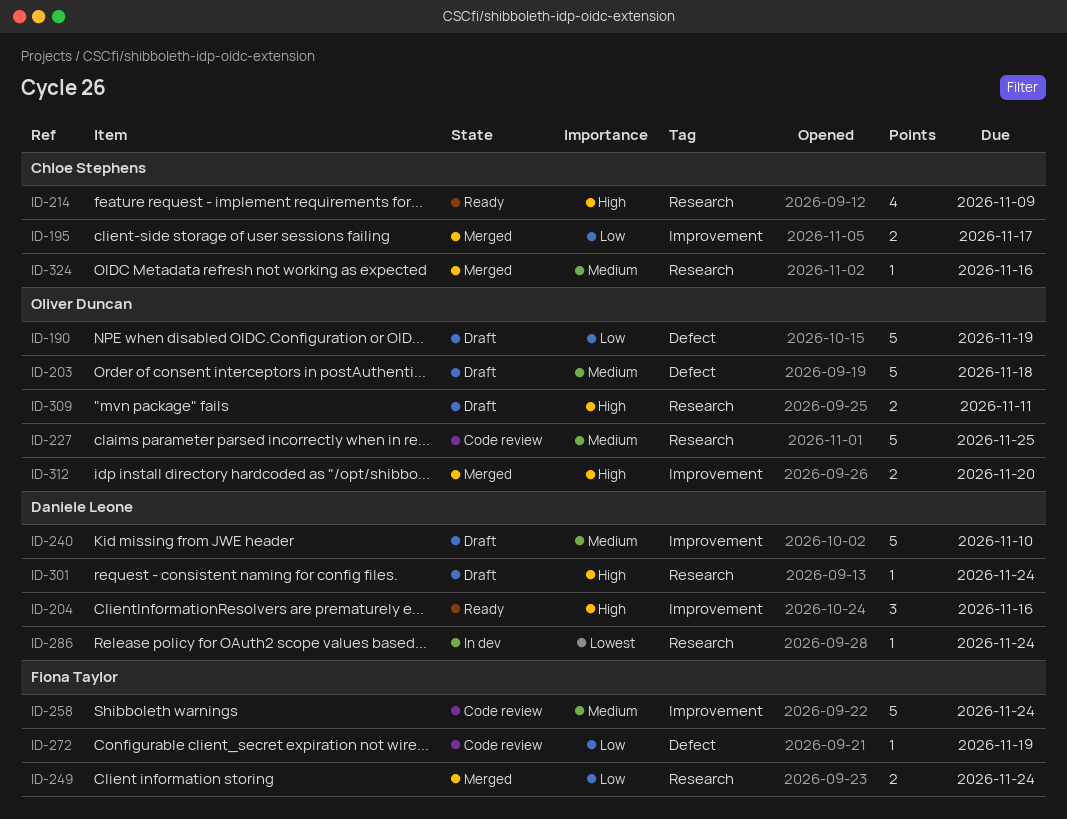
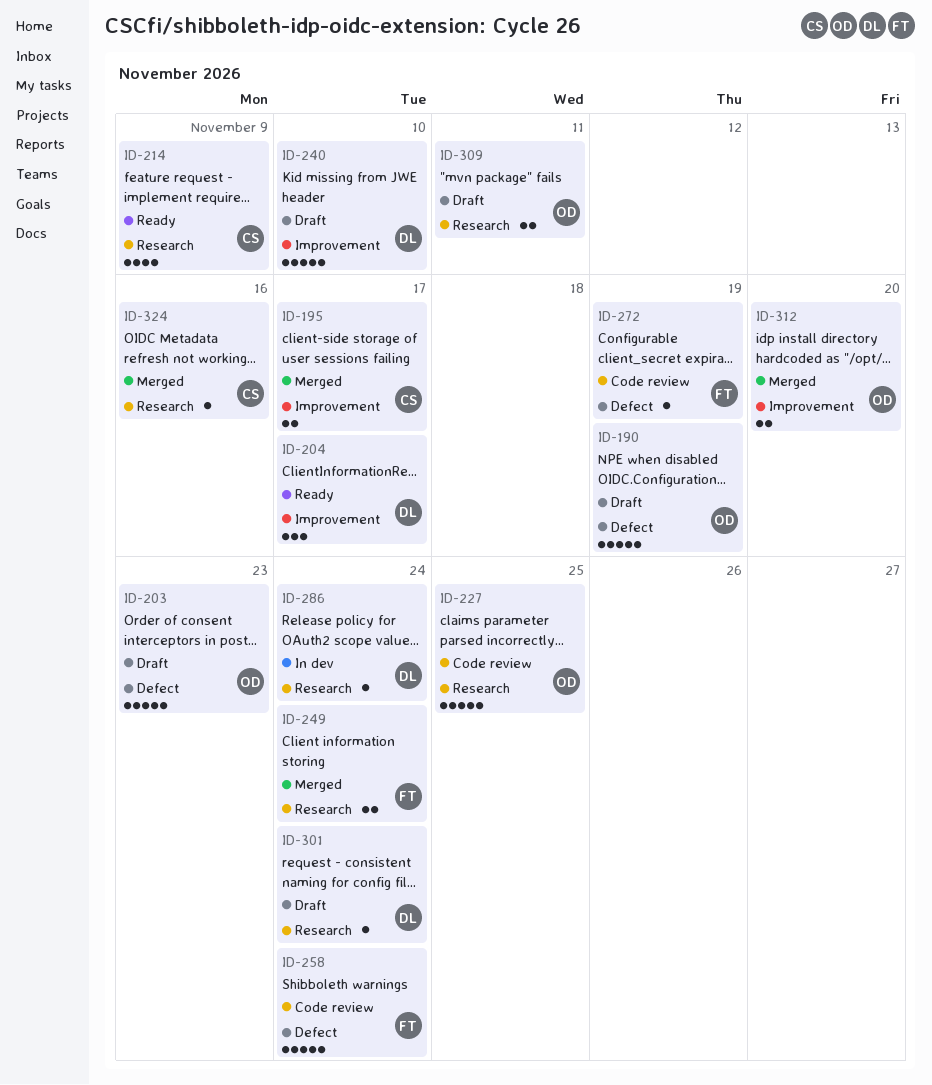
ID-203, due: Nov 18 -> Nov 23
ID-204, due: Nov 16 -> Nov 17
ID-258, label: Improvement -> Defect

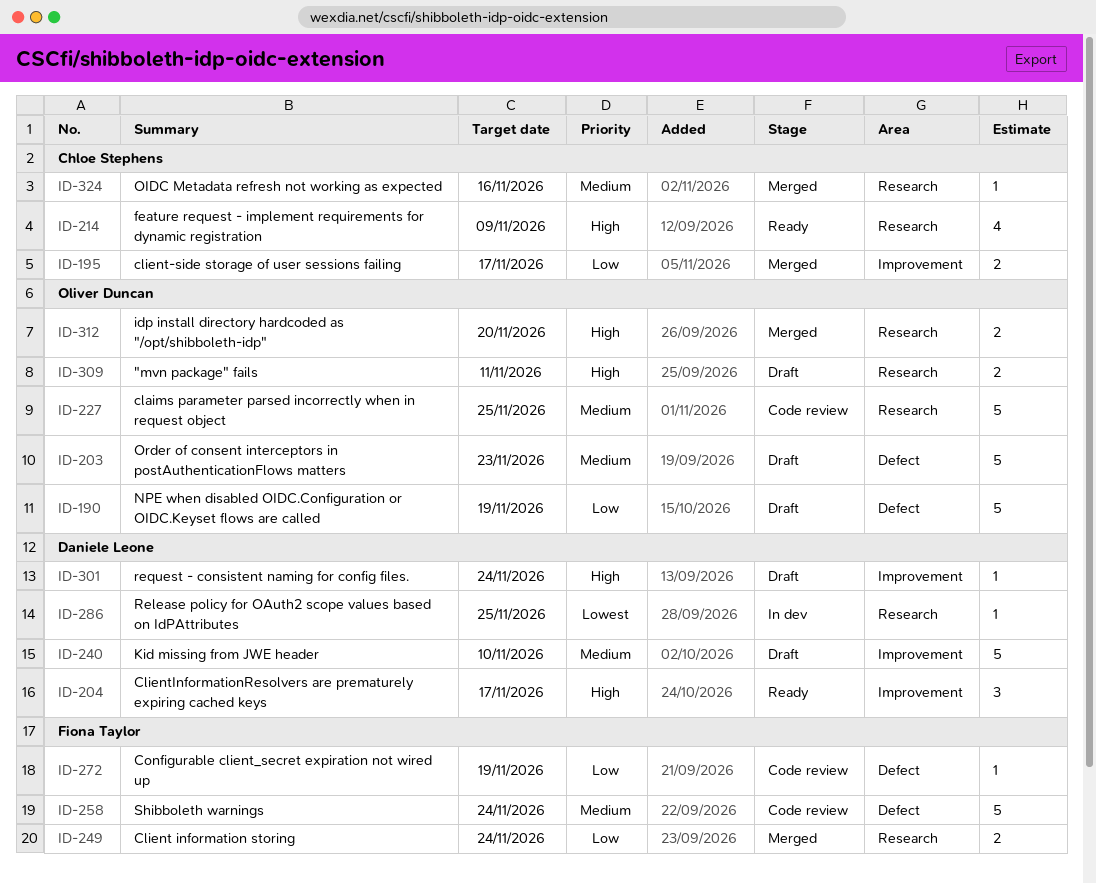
ID-286, due: Nov 24 -> Nov 25
ID-301, label: Research -> Improvement
ID-312, label: Improvement -> Research

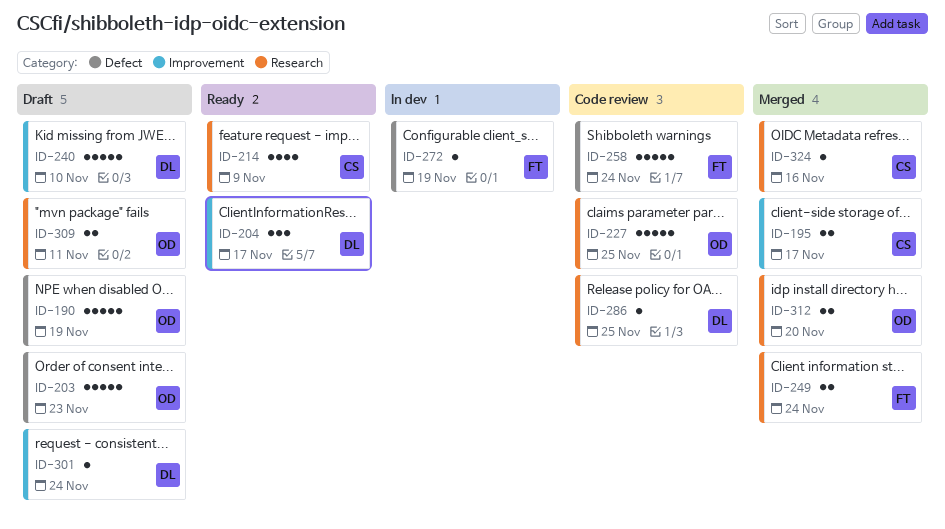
ID-272, status: Code review -> In dev
ID-286, status: In dev -> Code review

